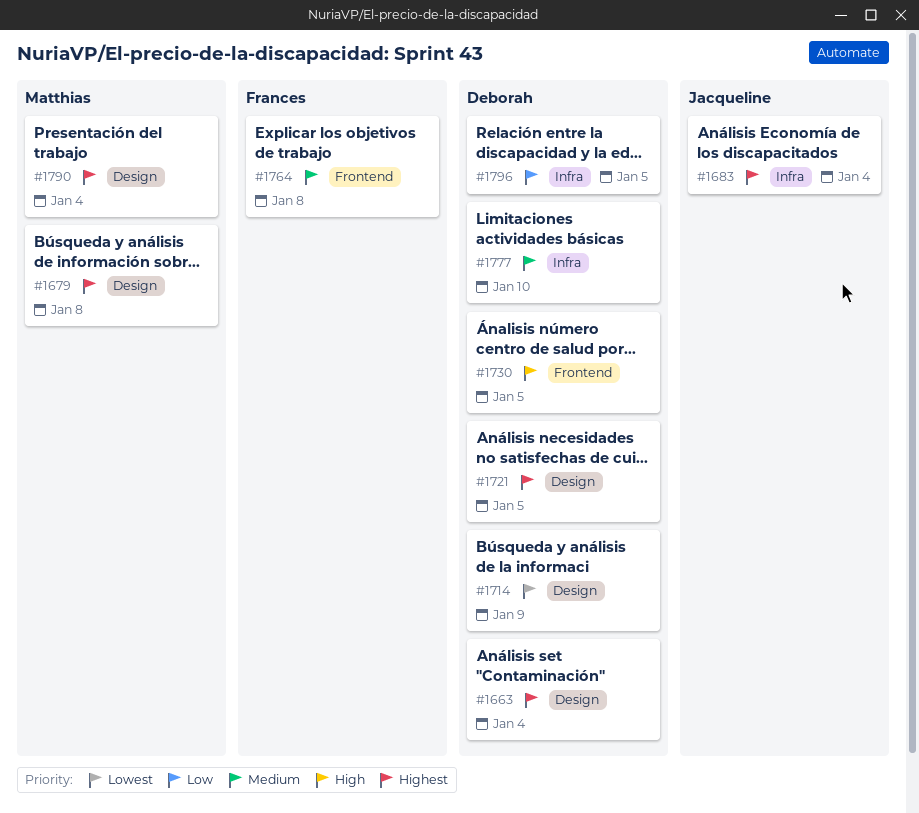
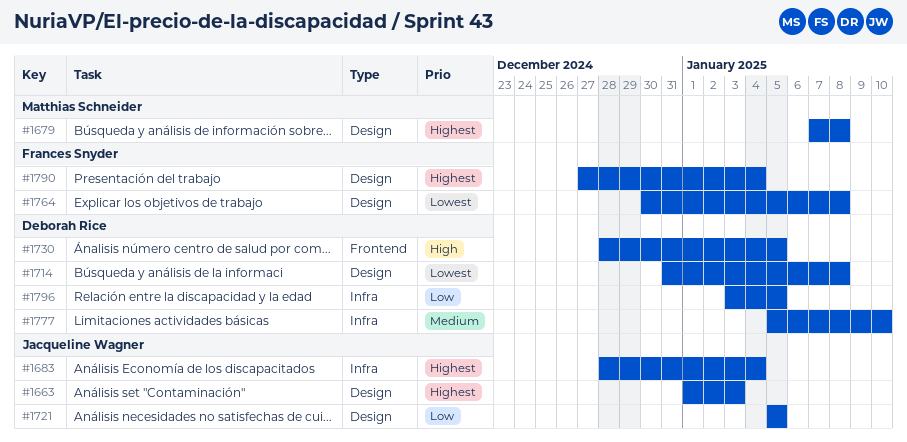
#1663, owner: Deborah Rice -> Jacqueline Wagner
#1663, due: Jan 4 -> Jan 3
#1714, due: Jan 9 -> Jan 8
#1721, owner: Deborah Rice -> Jacqueline Wagner
#1721, priority: Highest -> Low
#1764, priority: Medium -> Lowest
#1764, label: Frontend -> Design
#1790, owner: Matthias Schneider -> Frances Snyder

